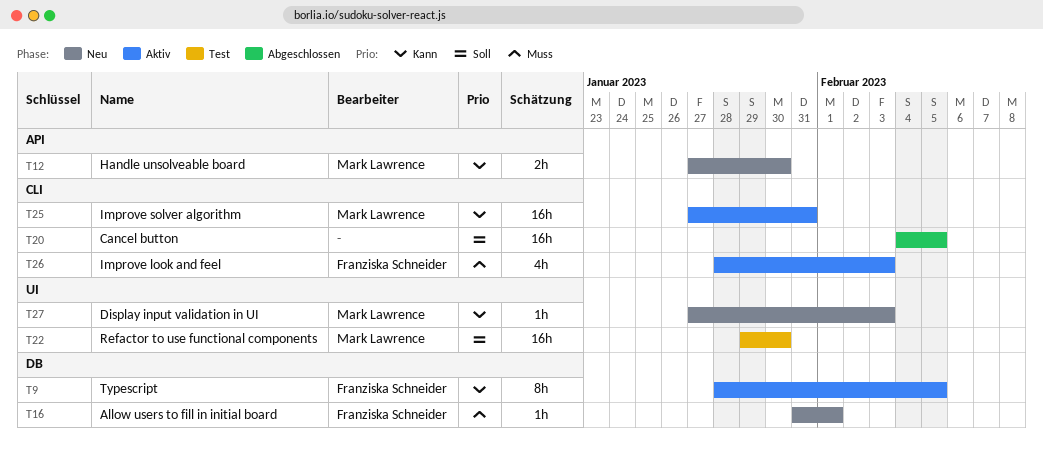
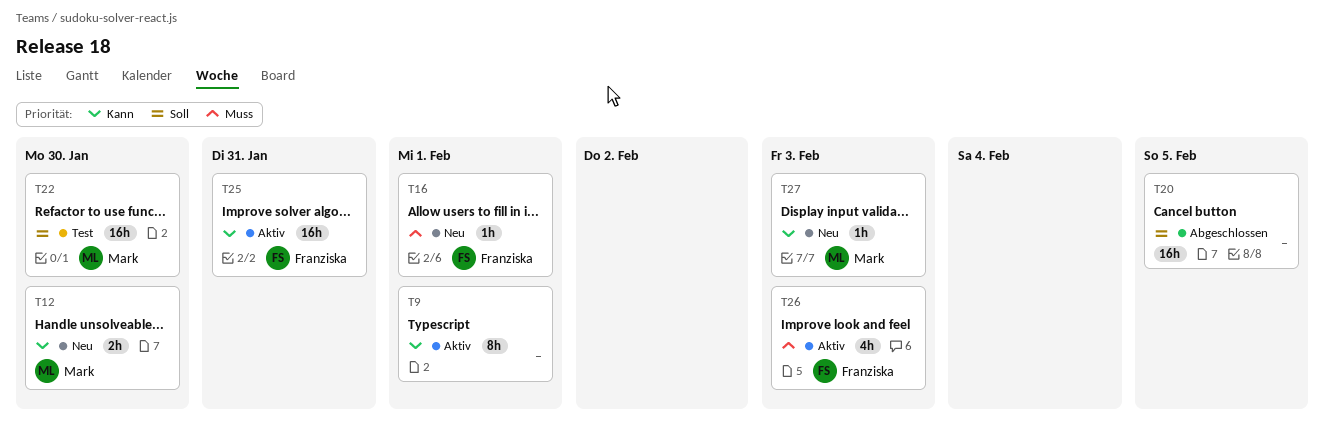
T9, owner: Franziska Schneider -> none
T9, due: Feb 5 -> Feb 1
T25, owner: Mark Lawrence -> Franziska Schneider

